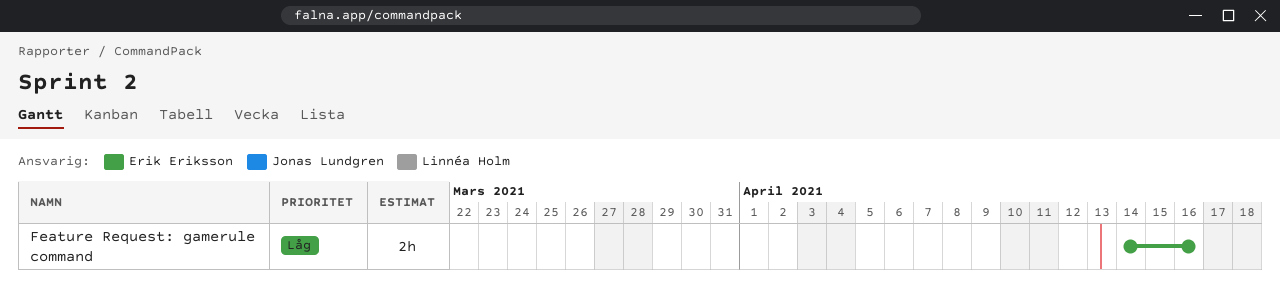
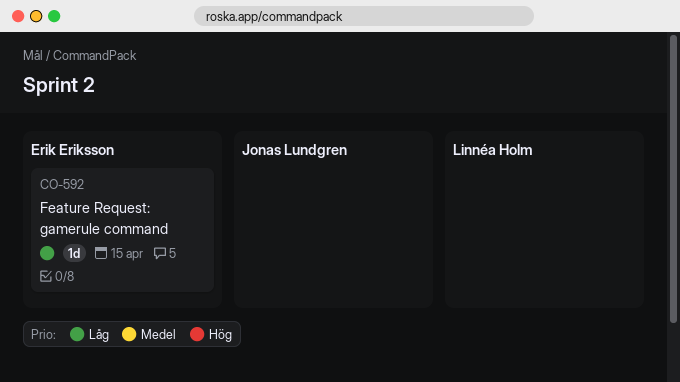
Feature Request: gamerule command, estimate: 2h -> 1d
Feature Request: gamerule command, due: Apr 16 -> Apr 15

